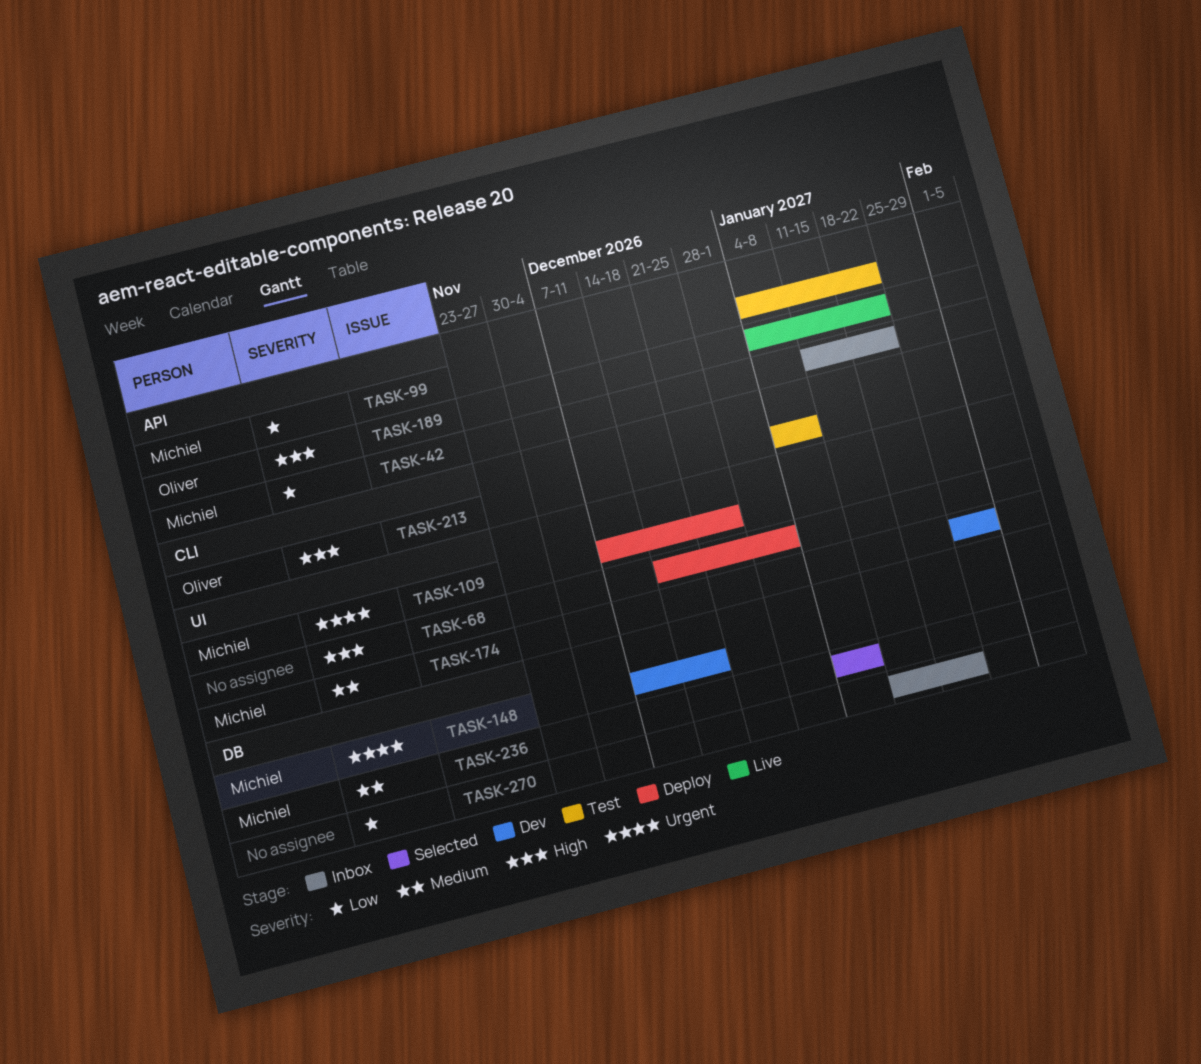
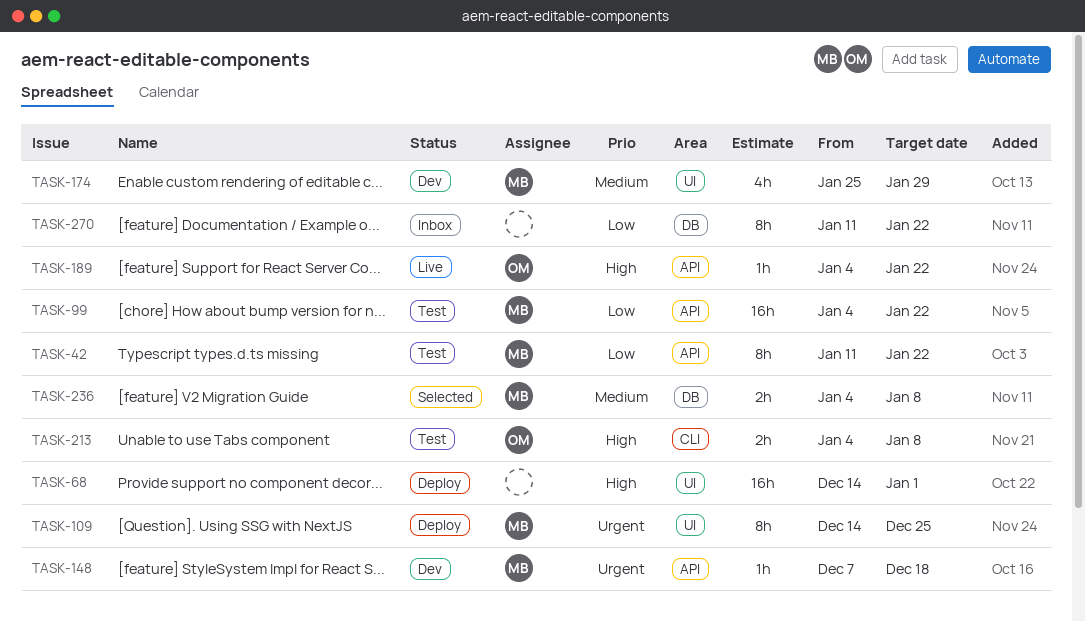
TASK-42, status: Inbox -> Test
TASK-109, start: Dec 7 -> Dec 14
TASK-148, label: DB -> API

